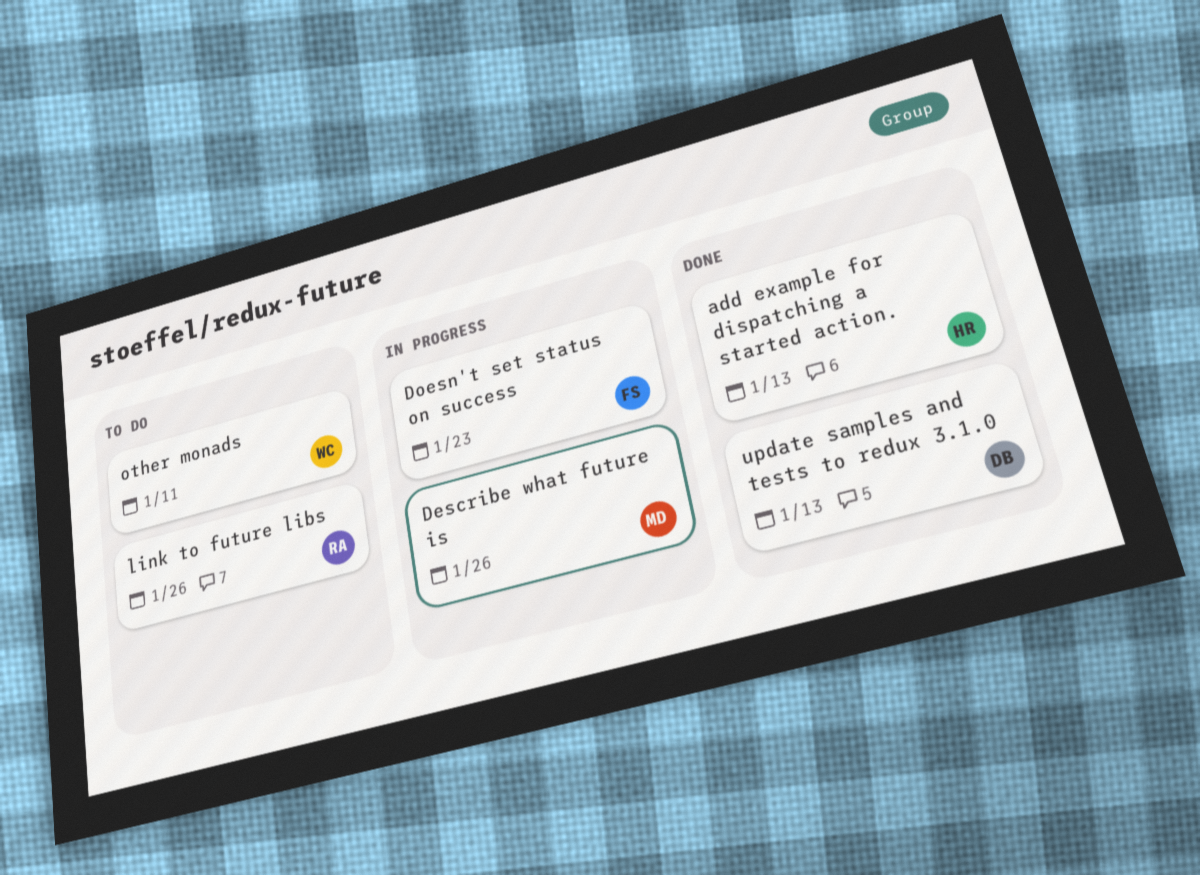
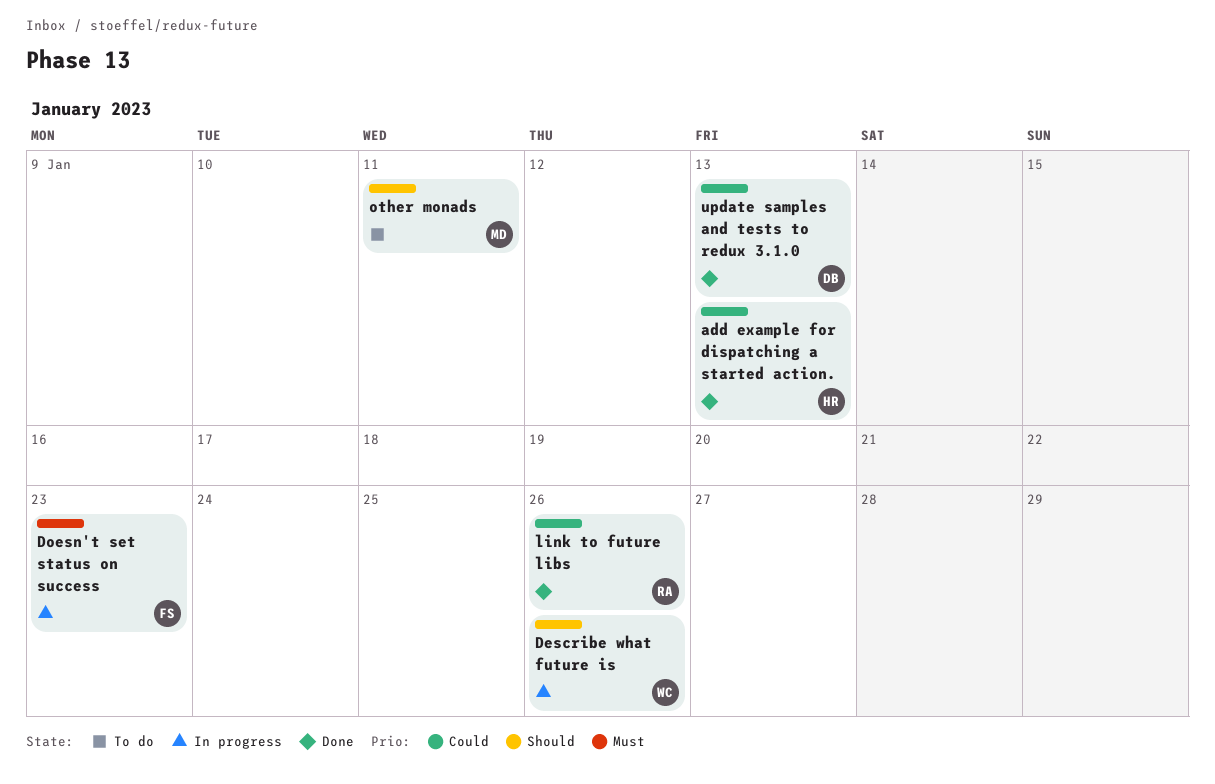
Describe what future is, owner: MD -> WC
link to future libs, status: To do -> Done
other monads, owner: WC -> MD

